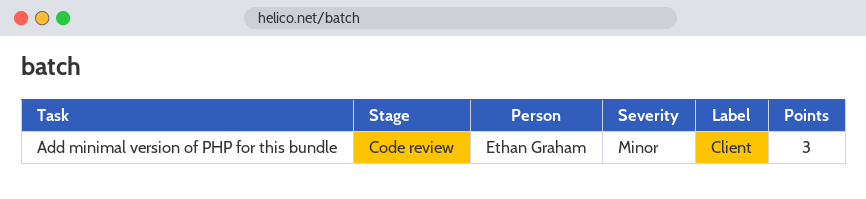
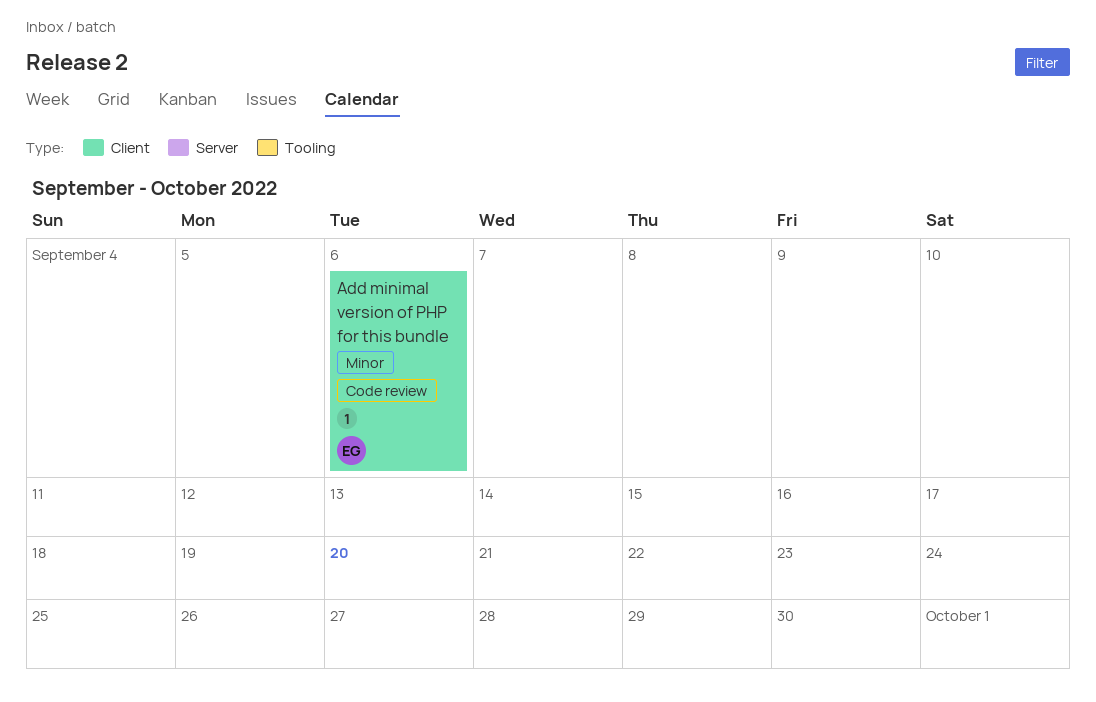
Add minimal version of PHP for this bundle, estimate: 3 -> 1

